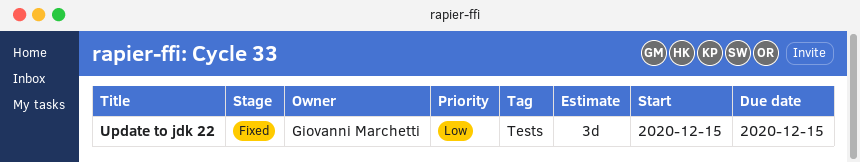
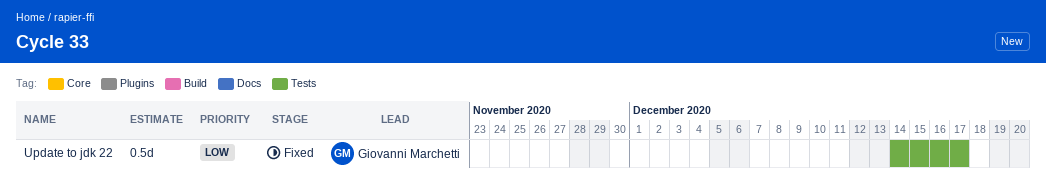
Update to jdk 22, estimate: 3d -> 0.5d
Update to jdk 22, start: Dec 15 -> Dec 14
Update to jdk 22, due: Dec 15 -> Dec 17

